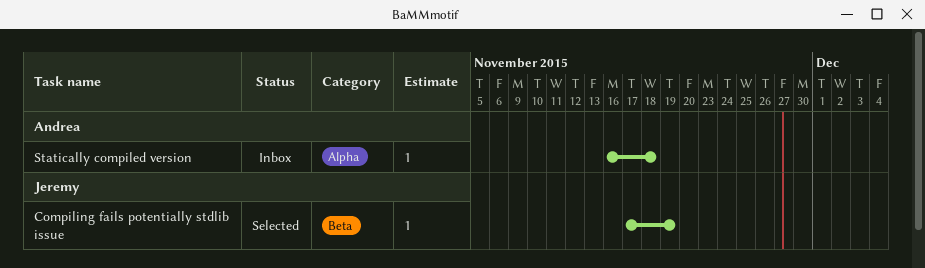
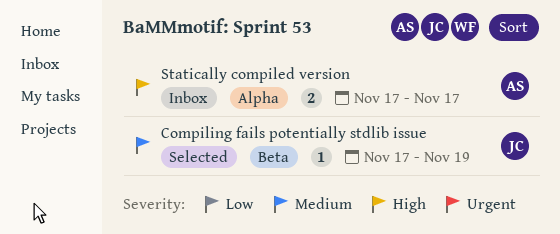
Statically compiled version, estimate: 1 -> 2
Statically compiled version, start: Nov 16 -> Nov 17
Statically compiled version, due: Nov 18 -> Nov 17

